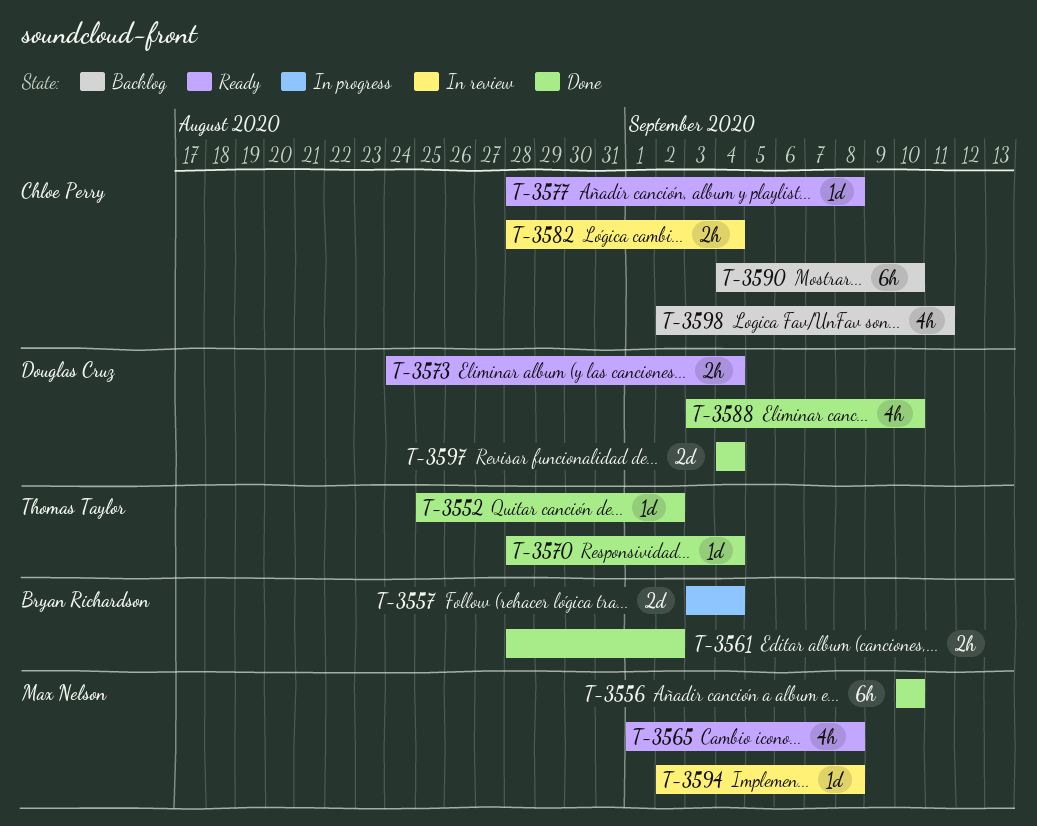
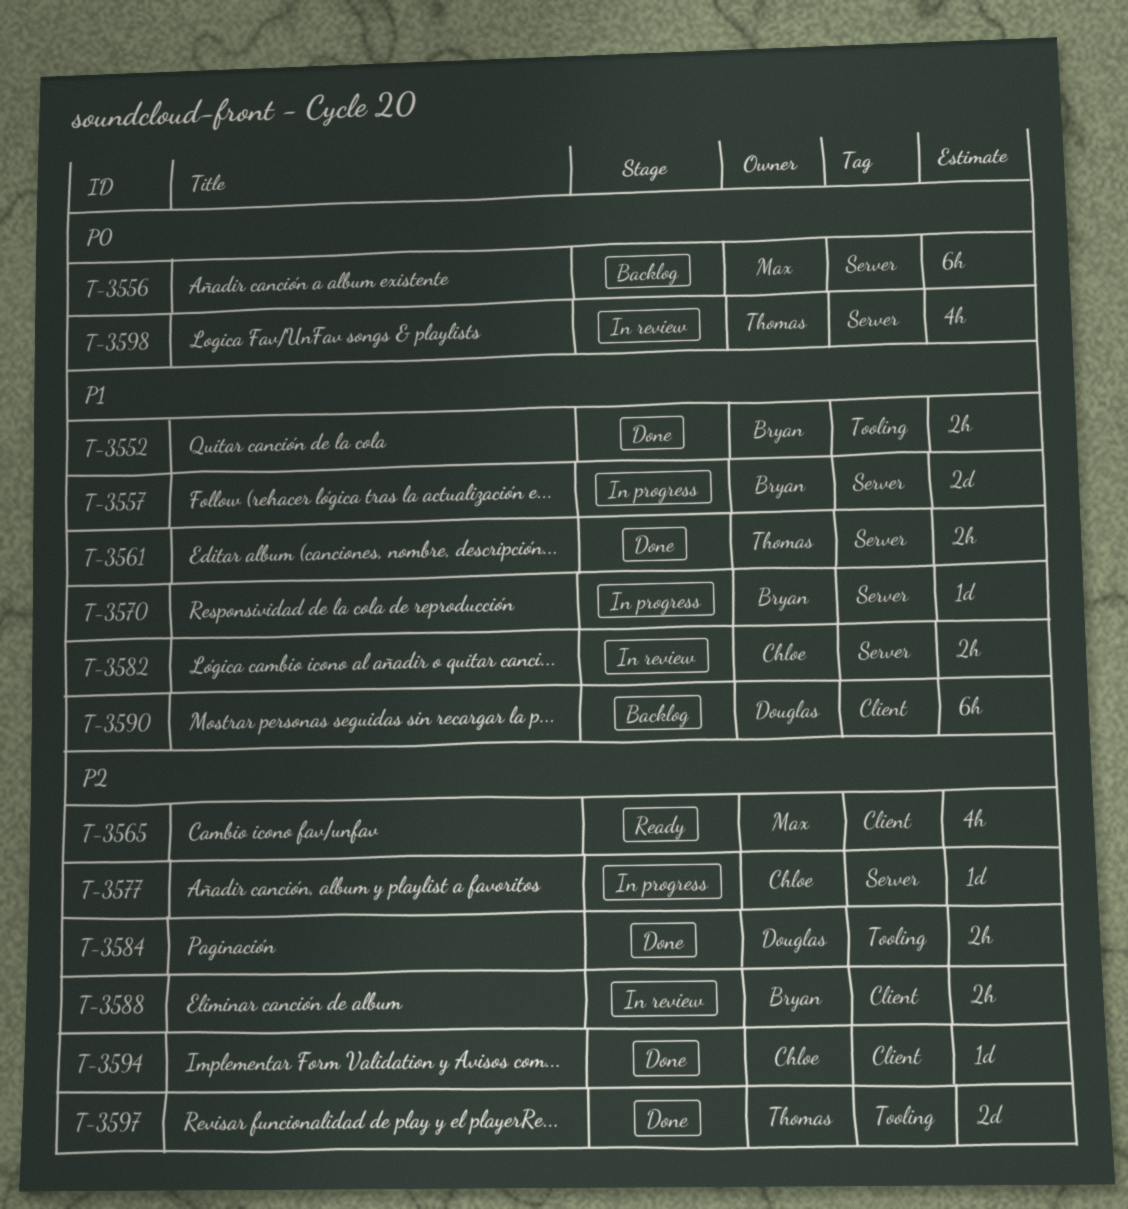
T-3552, owner: Thomas Taylor -> Bryan Richardson
T-3552, estimate: 1d -> 2h
T-3556, status: Done -> Backlog
T-3561, owner: Bryan Richardson -> Thomas Taylor
T-3570, status: Done -> In progress
T-3570, owner: Thomas Taylor -> Bryan Richardson
T-3573: present -> none
T-3577, status: Ready -> In progress
T-3584: none -> present
T-3588, status: Done -> In review
T-3588, owner: Douglas Cruz -> Bryan Richardson
T-3588, estimate: 4h -> 2h
T-3590, owner: Chloe Perry -> Douglas Cruz
T-3594, status: In review -> Done
T-3594, owner: Max Nelson -> Chloe Perry
T-3597, owner: Douglas Cruz -> Thomas Taylor
T-3598, status: Backlog -> In review
T-3598, owner: Chloe Perry -> Thomas Taylor

